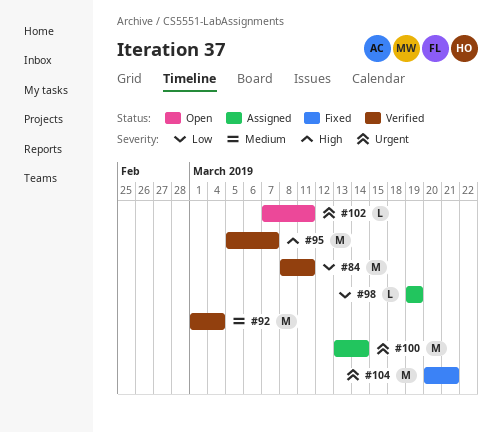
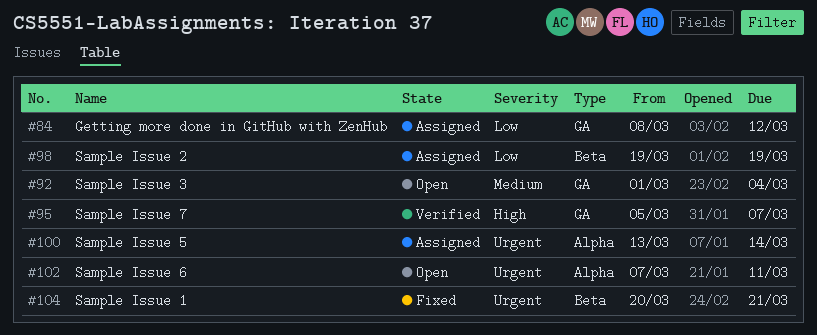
#84, status: Verified -> Assigned
#84, due: Mar 11 -> Mar 12
#92, status: Verified -> Open

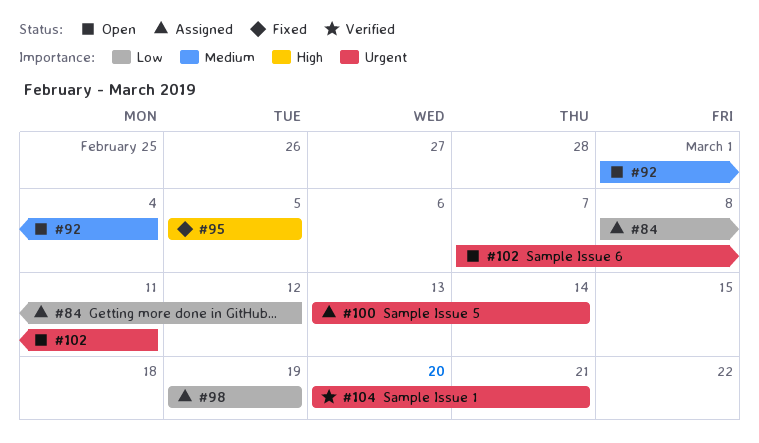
#95, status: Verified -> Fixed
#95, due: Mar 7 -> Mar 5
#104, status: Fixed -> Verified

